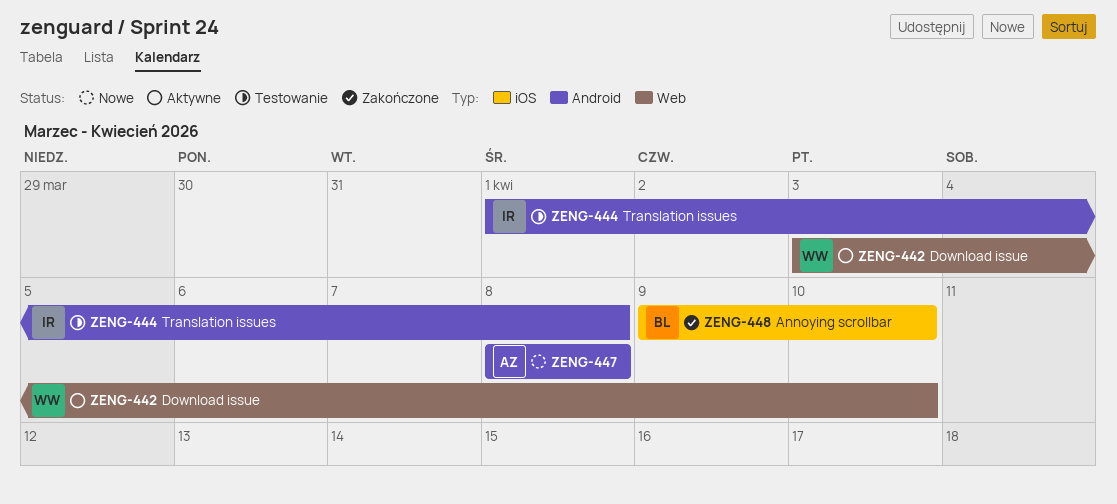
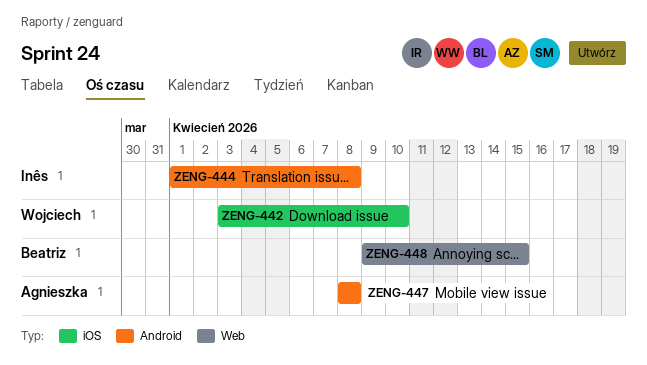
ZENG-442, label: Web -> iOS
ZENG-448, label: iOS -> Web
ZENG-448, due: Apr 10 -> Apr 15

